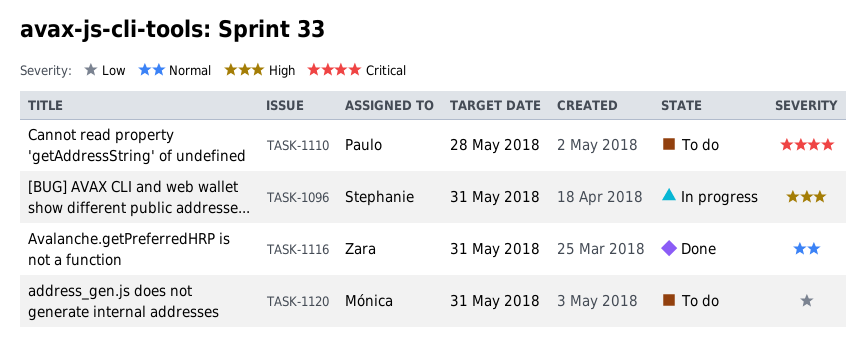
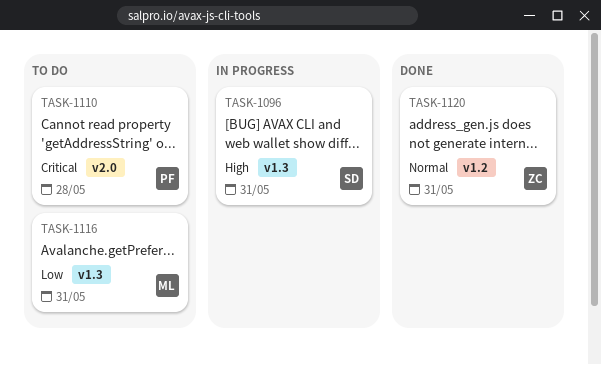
TASK-1116, status: Done -> To do
TASK-1116, owner: Zara -> Mónica
TASK-1116, priority: Normal -> Low
TASK-1120, status: To do -> Done
TASK-1120, owner: Mónica -> Zara
TASK-1120, priority: Low -> Normal

